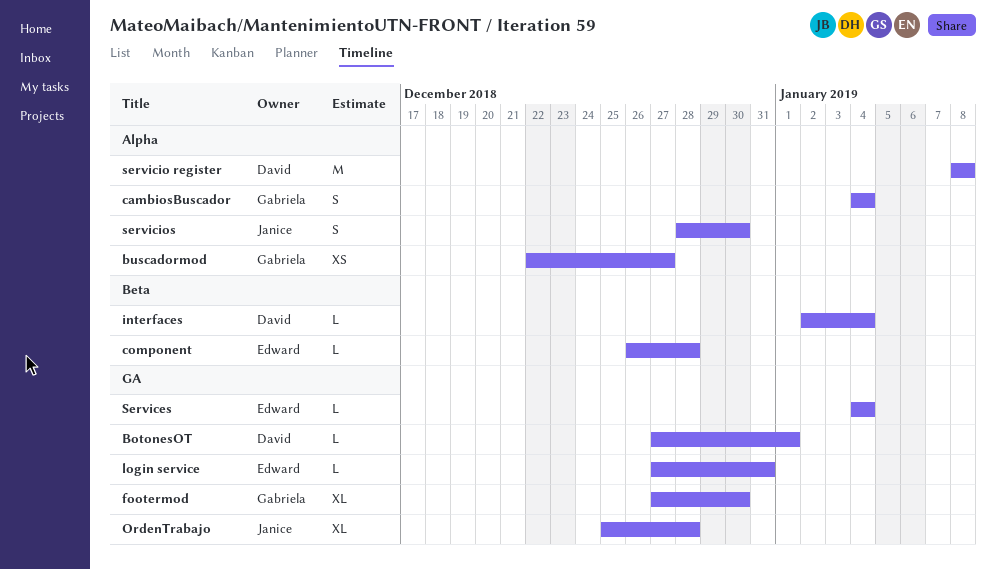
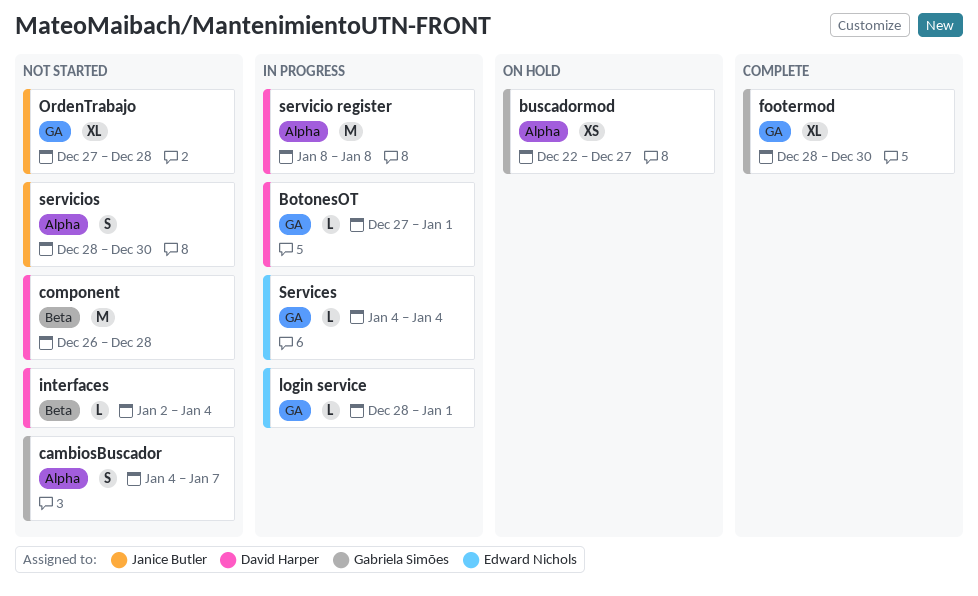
cambiosBuscador, due: Jan 4 -> Jan 7
component, owner: Edward Nichols -> David Harper
component, estimate: L -> M
footermod, start: Dec 27 -> Dec 28
login service, start: Dec 27 -> Dec 28
login service, due: Dec 31 -> Jan 1
OrdenTrabajo, start: Dec 25 -> Dec 27

